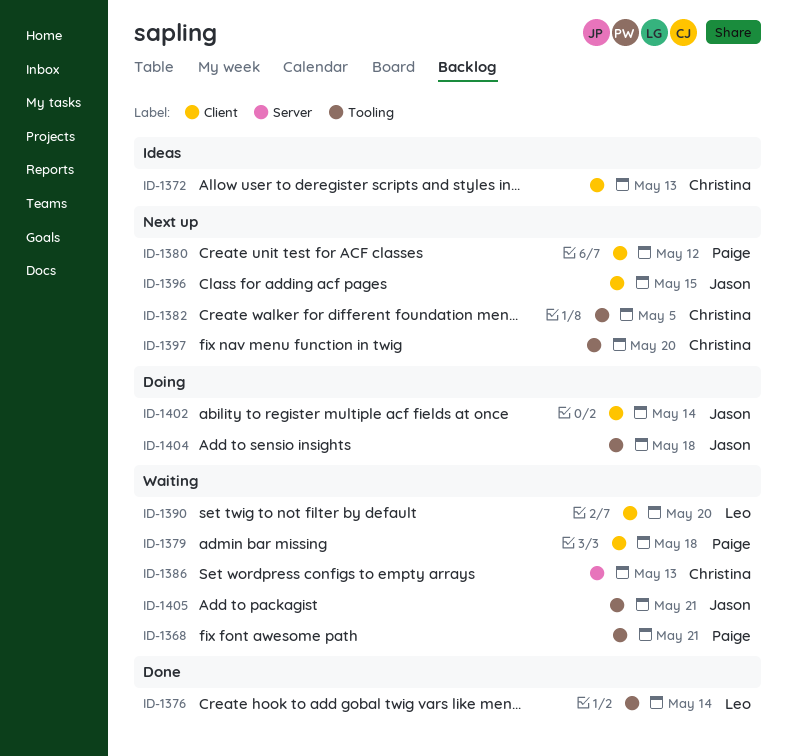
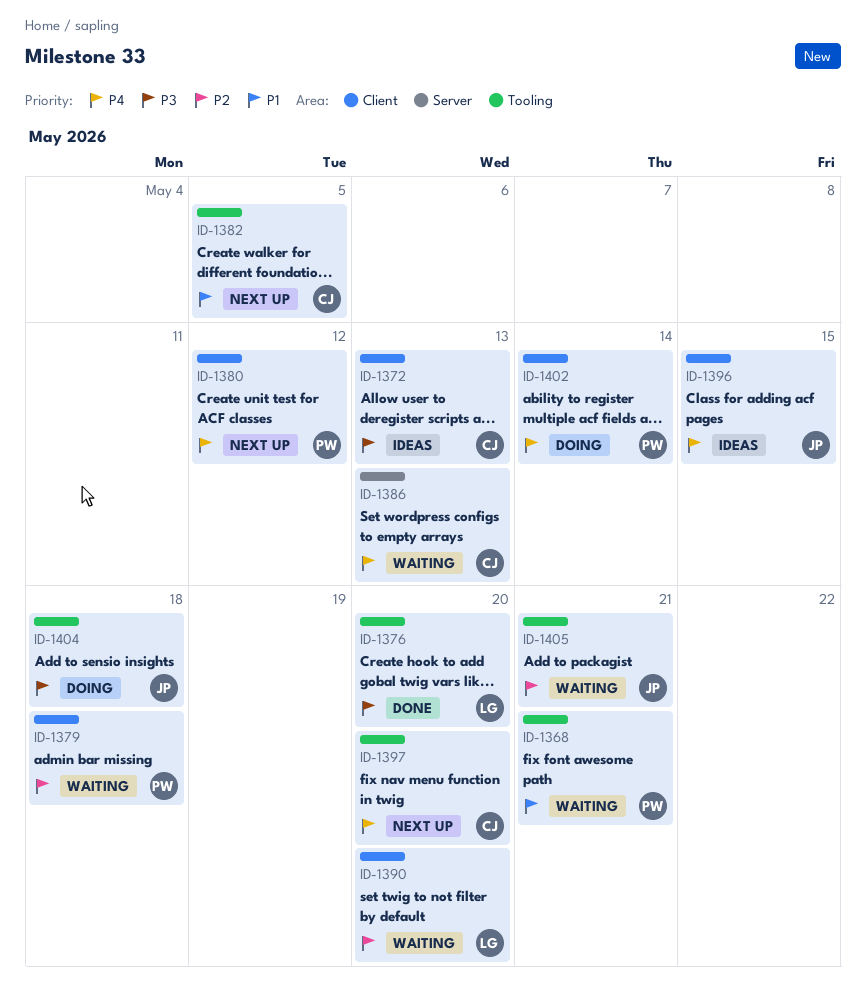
ID-1376, due: May 14 -> May 20
ID-1396, status: Next up -> Ideas
ID-1402, owner: Jason -> Paige

